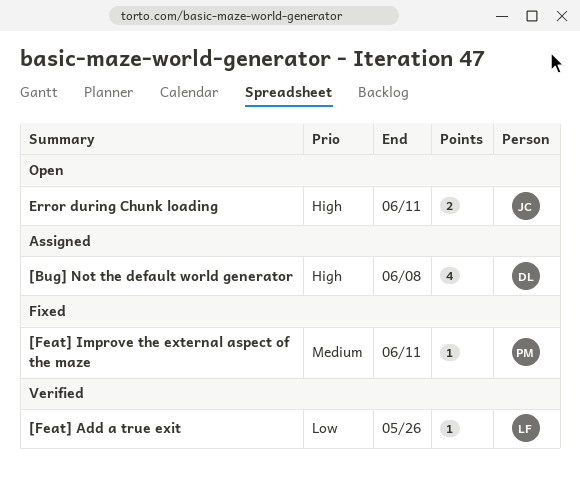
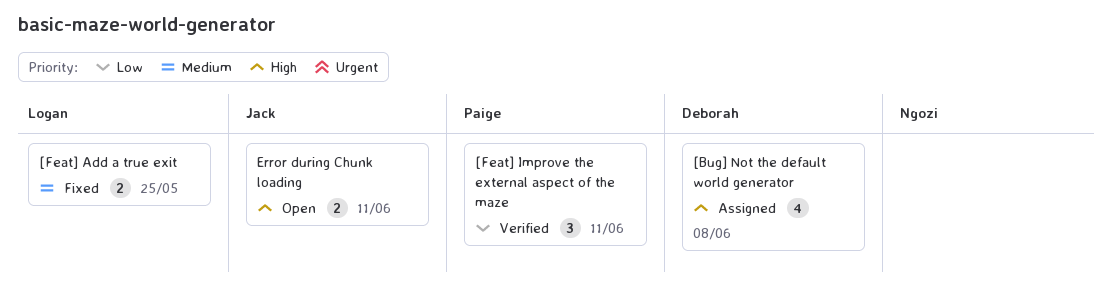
[Feat] Add a true exit, status: Verified -> Fixed
[Feat] Add a true exit, priority: Low -> Medium
[Feat] Add a true exit, estimate: 1 -> 2
[Feat] Add a true exit, due: May 26 -> May 25
[Feat] Improve the external aspect of the maze, status: Fixed -> Verified
[Feat] Improve the external aspect of the maze, priority: Medium -> Low
[Feat] Improve the external aspect of the maze, estimate: 1 -> 3

